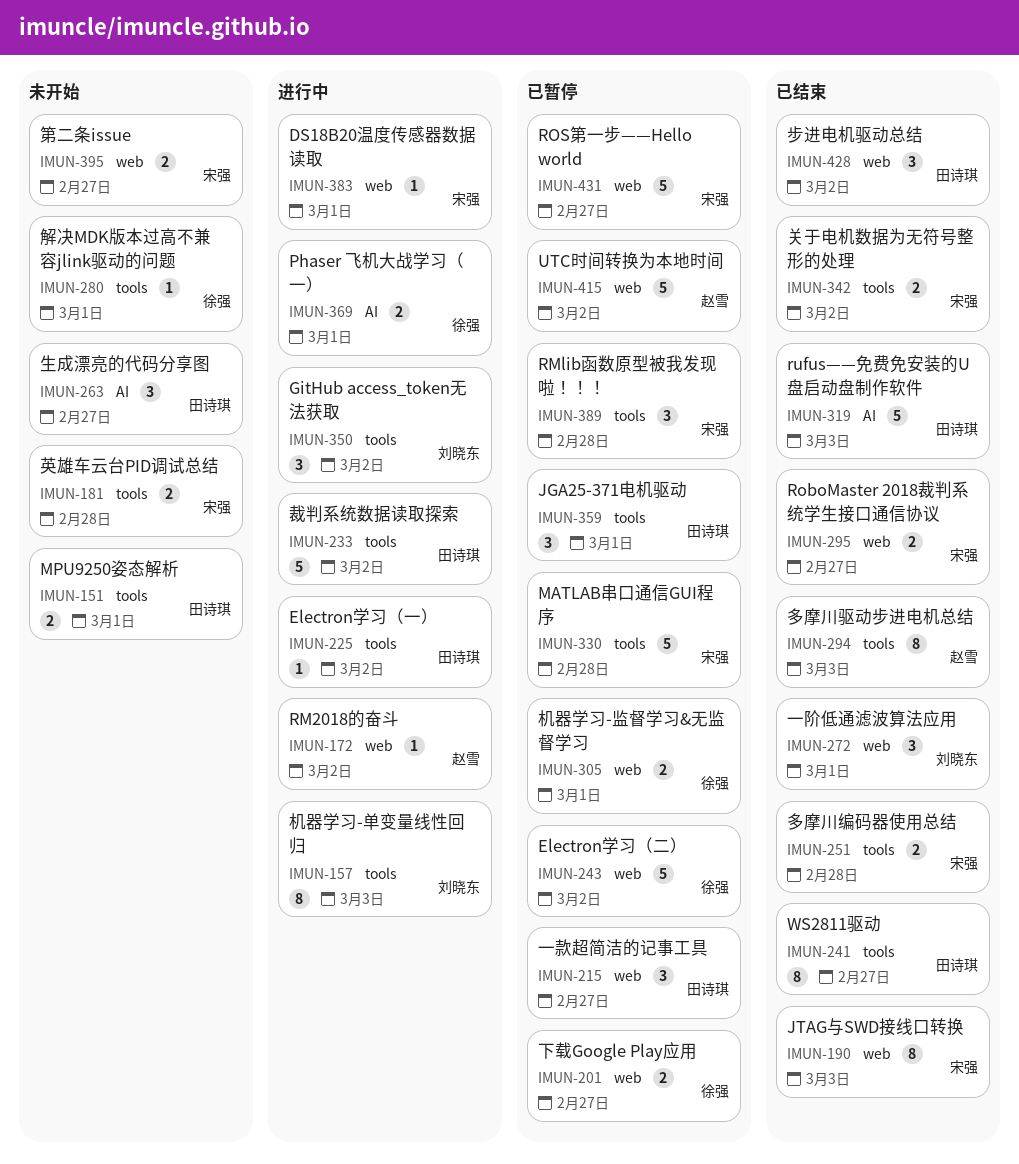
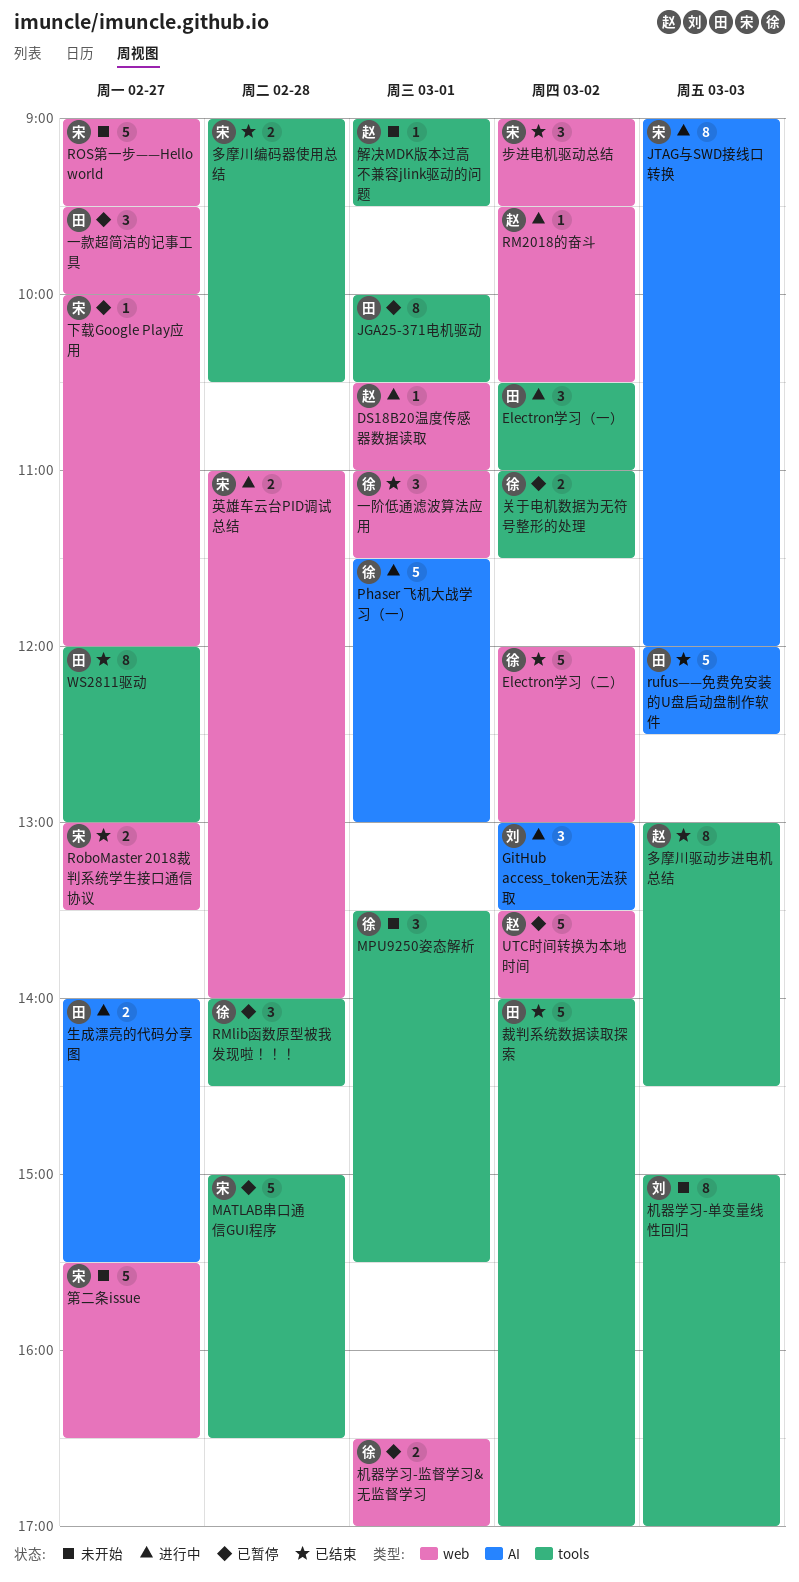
DS18B20温度传感器数据读取, owner: 宋强 -> 赵雪
Electron学习（一）, estimate: 1 -> 3
Electron学习（二）, status: 已暂停 -> 已结束
GitHub access_token无法获取, label: tools -> AI
JGA25-371电机驱动, estimate: 3 -> 8
JTAG与SWD接线口转换, status: 已结束 -> 进行中
JTAG与SWD接线口转换, label: web -> AI
MPU9250姿态解析, owner: 田诗琪 -> 徐强
MPU9250姿态解析, estimate: 2 -> 3
Phaser 飞机大战学习（一）, estimate: 2 -> 5
RMlib函数原型被我发现啦！！！, owner: 宋强 -> 徐强
ROS第一步——Hello world, status: 已暂停 -> 未开始
一阶低通滤波算法应用, owner: 刘晓东 -> 徐强
下载Google Play应用, owner: 徐强 -> 宋强
下载Google Play应用, estimate: 2 -> 1
关于电机数据为无符号整形的处理, status: 已结束 -> 已暂停
关于电机数据为无符号整形的处理, owner: 宋强 -> 徐强
机器学习-单变量线性回归, status: 进行中 -> 未开始
步进电机驱动总结, owner: 田诗琪 -> 宋强
生成漂亮的代码分享图, status: 未开始 -> 进行中
生成漂亮的代码分享图, estimate: 3 -> 2
第二条issue, estimate: 2 -> 5
英雄车云台PID调试总结, status: 未开始 -> 进行中
英雄车云台PID调试总结, label: tools -> web
裁判系统数据读取探索, status: 进行中 -> 已结束
解决MDK版本过高不兼容jlink驱动的问题, owner: 徐强 -> 赵雪

